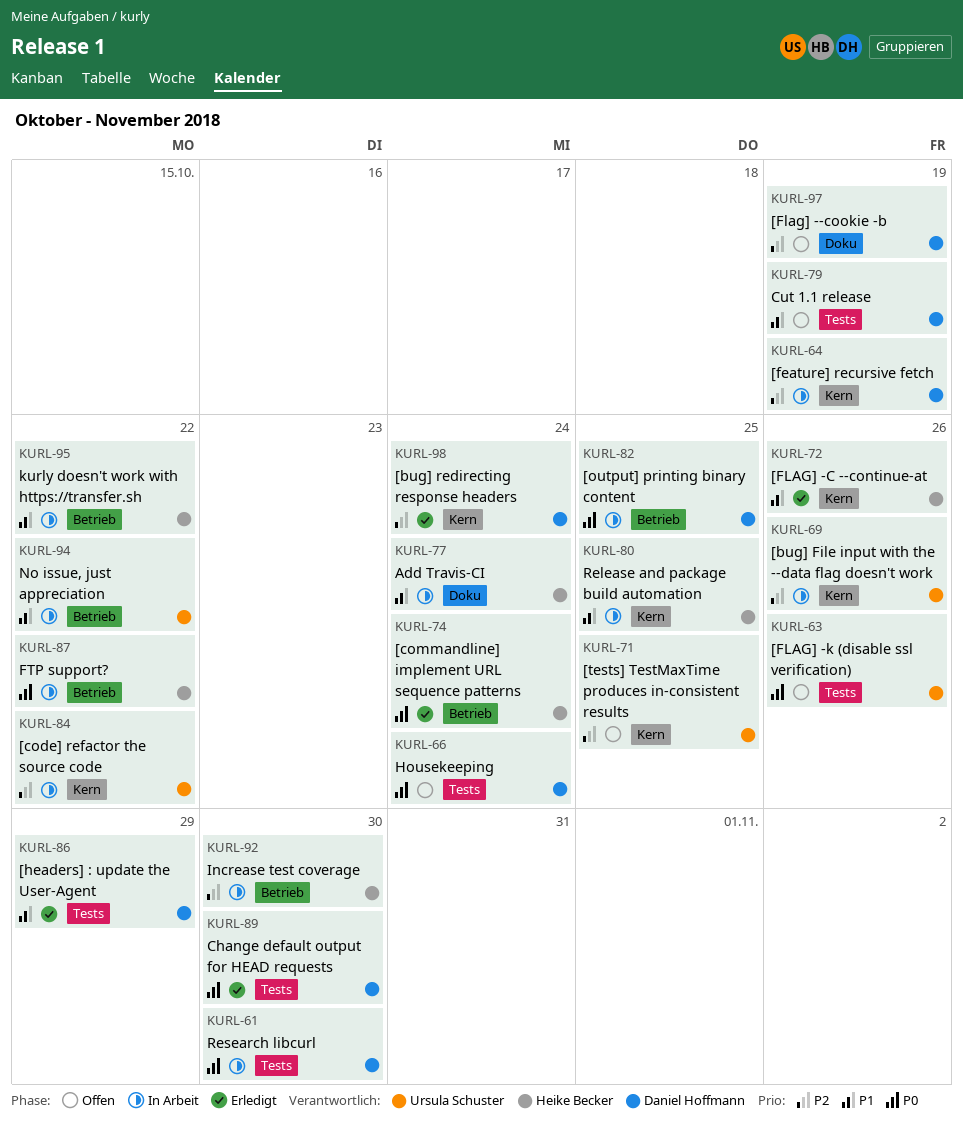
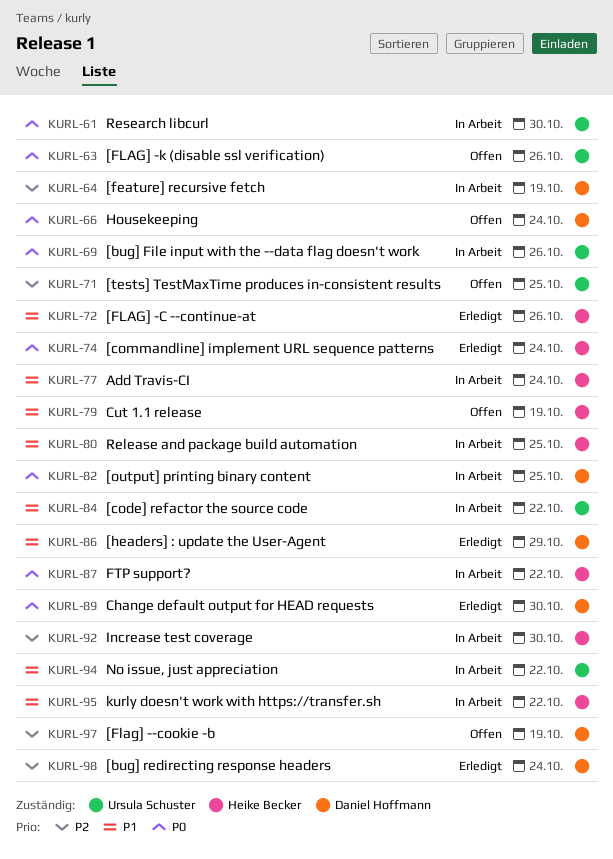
KURL-61, owner: Daniel Hoffmann -> Ursula Schuster
KURL-69, priority: P2 -> P0
KURL-79, owner: Daniel Hoffmann -> Heike Becker
KURL-84, priority: P2 -> P1

